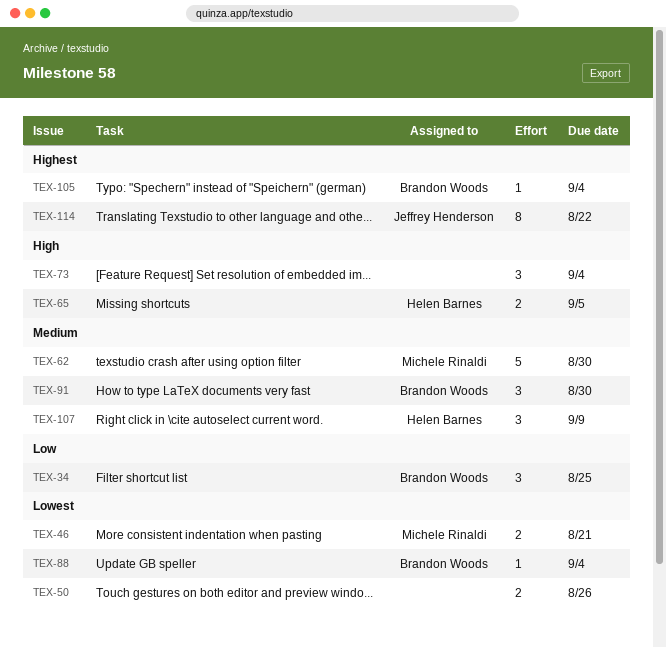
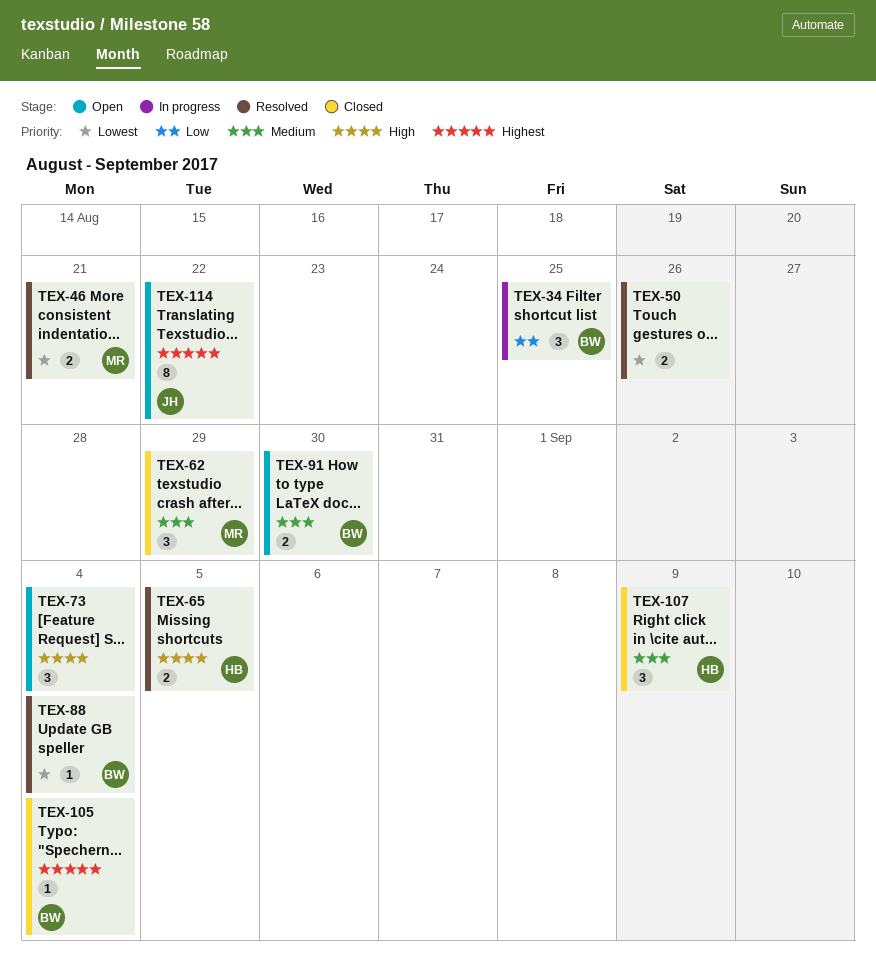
TEX-62, estimate: 5 -> 3
TEX-62, due: Aug 30 -> Aug 29
TEX-91, estimate: 3 -> 2

